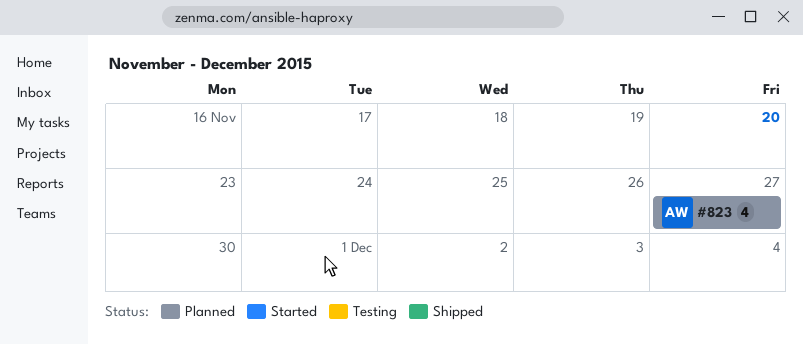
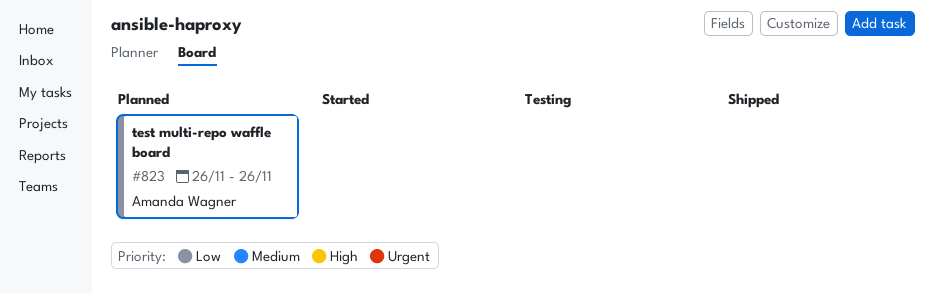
#823, start: Nov 27 -> Nov 26
#823, due: Nov 27 -> Nov 26

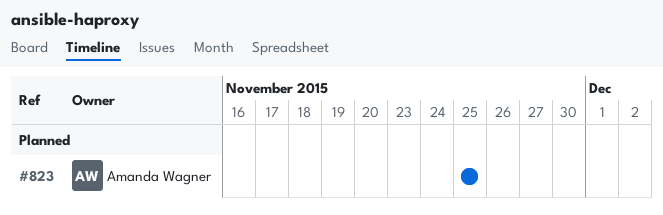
#823, start: Nov 26 -> Nov 25
#823, due: Nov 26 -> Nov 25

